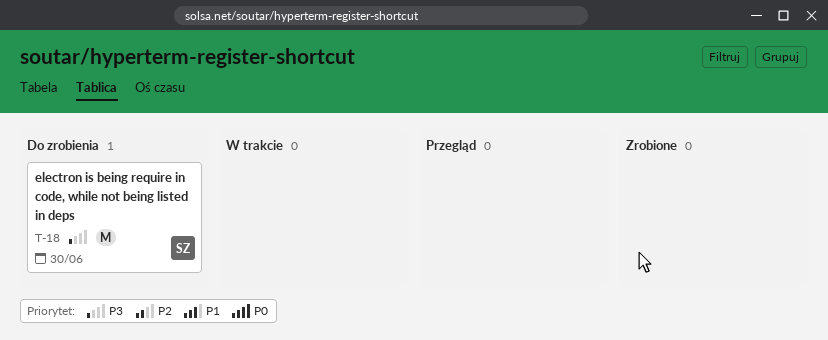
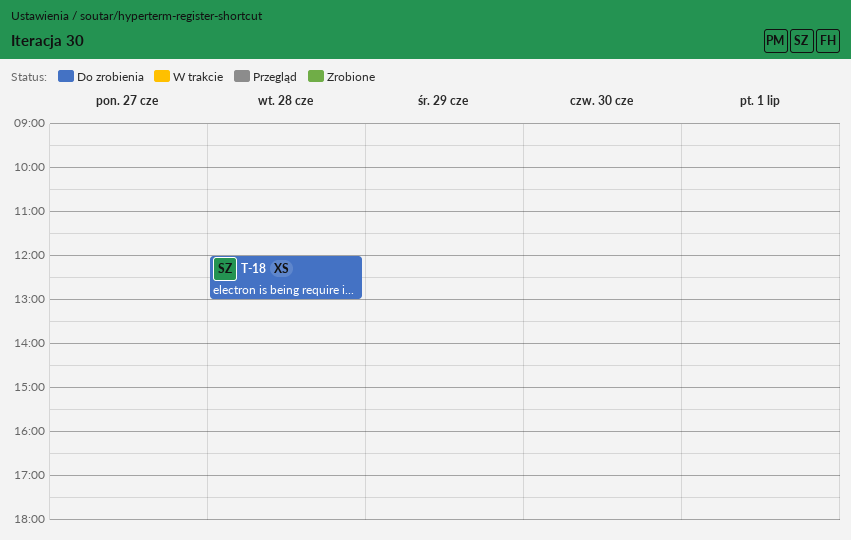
T-18, estimate: M -> XS
T-18, day: Jun 30 -> Jun 28

